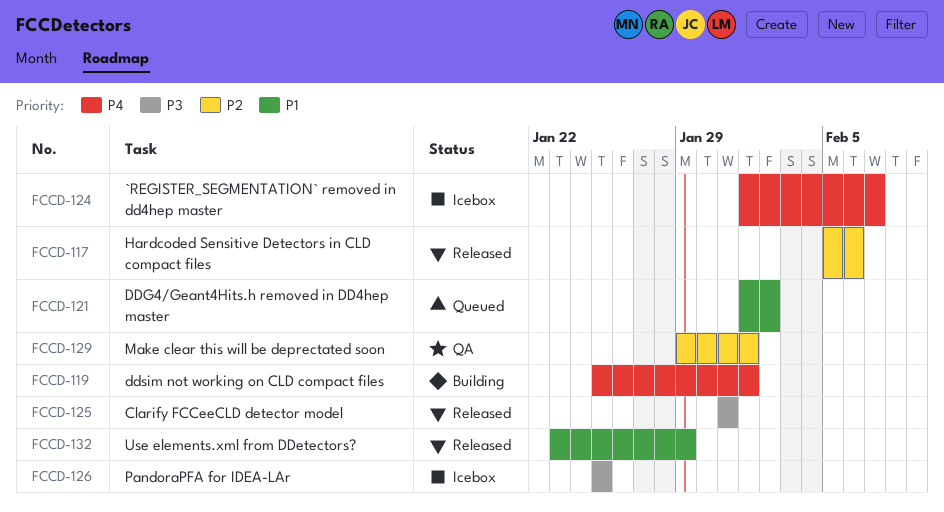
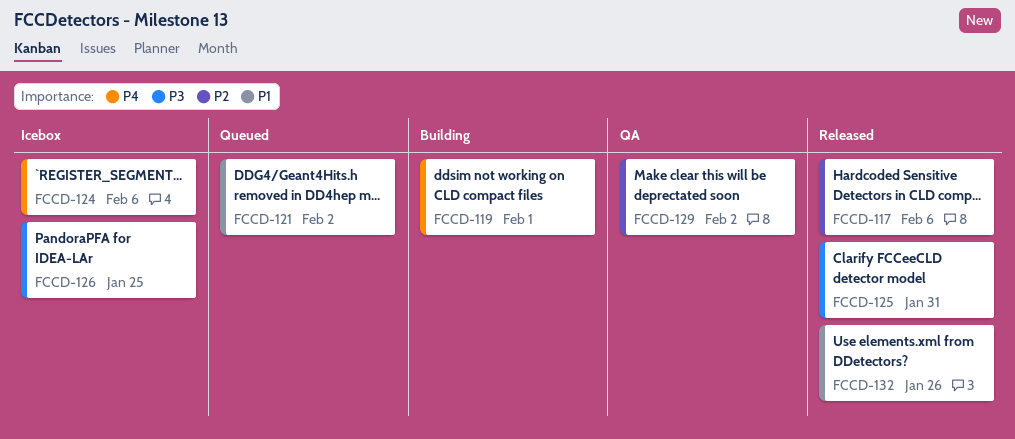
FCCD-124, due: Feb 7 -> Feb 6
FCCD-129, due: Feb 1 -> Feb 2
FCCD-132, due: Jan 29 -> Jan 26

